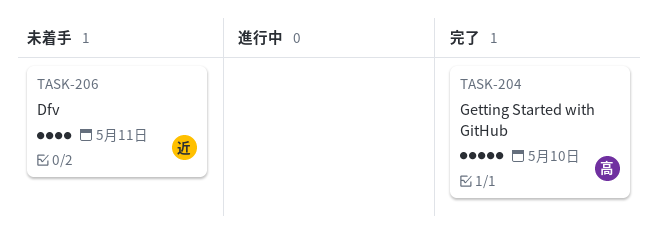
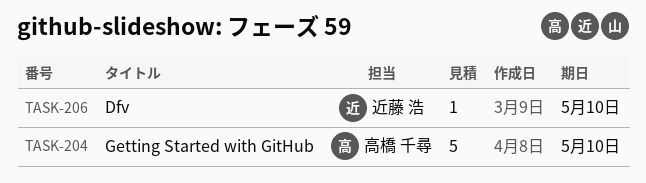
TASK-206, estimate: 4 -> 1
TASK-206, due: May 11 -> May 10

